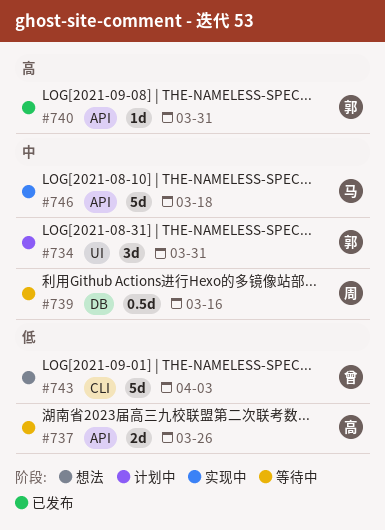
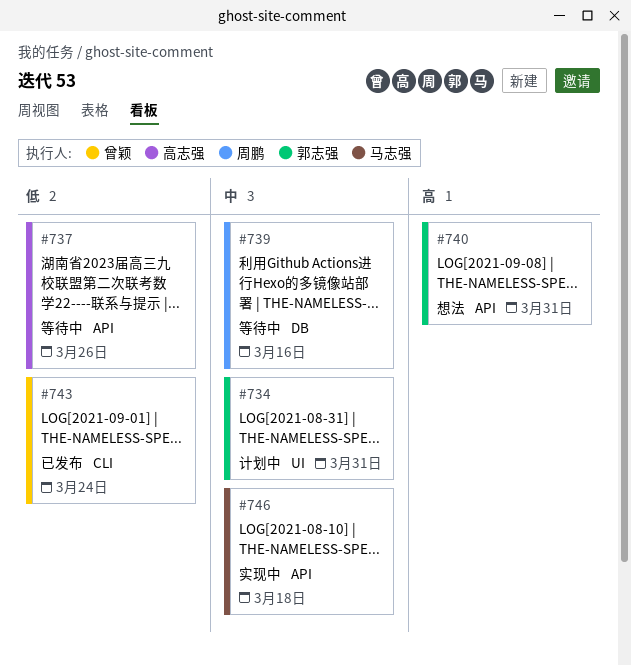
#740, status: 已发布 -> 想法
#743, status: 想法 -> 已发布
#743, due: Apr 3 -> Mar 24

